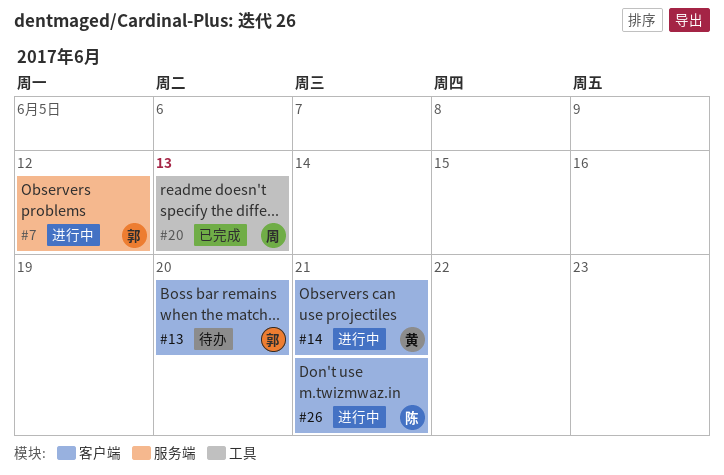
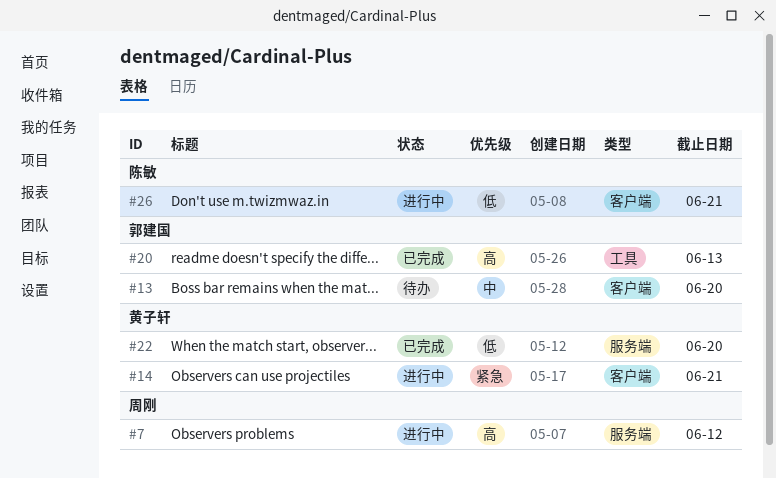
#7, owner: 郭建国 -> 周刚
#20, owner: 周刚 -> 郭建国
#22: none -> present

